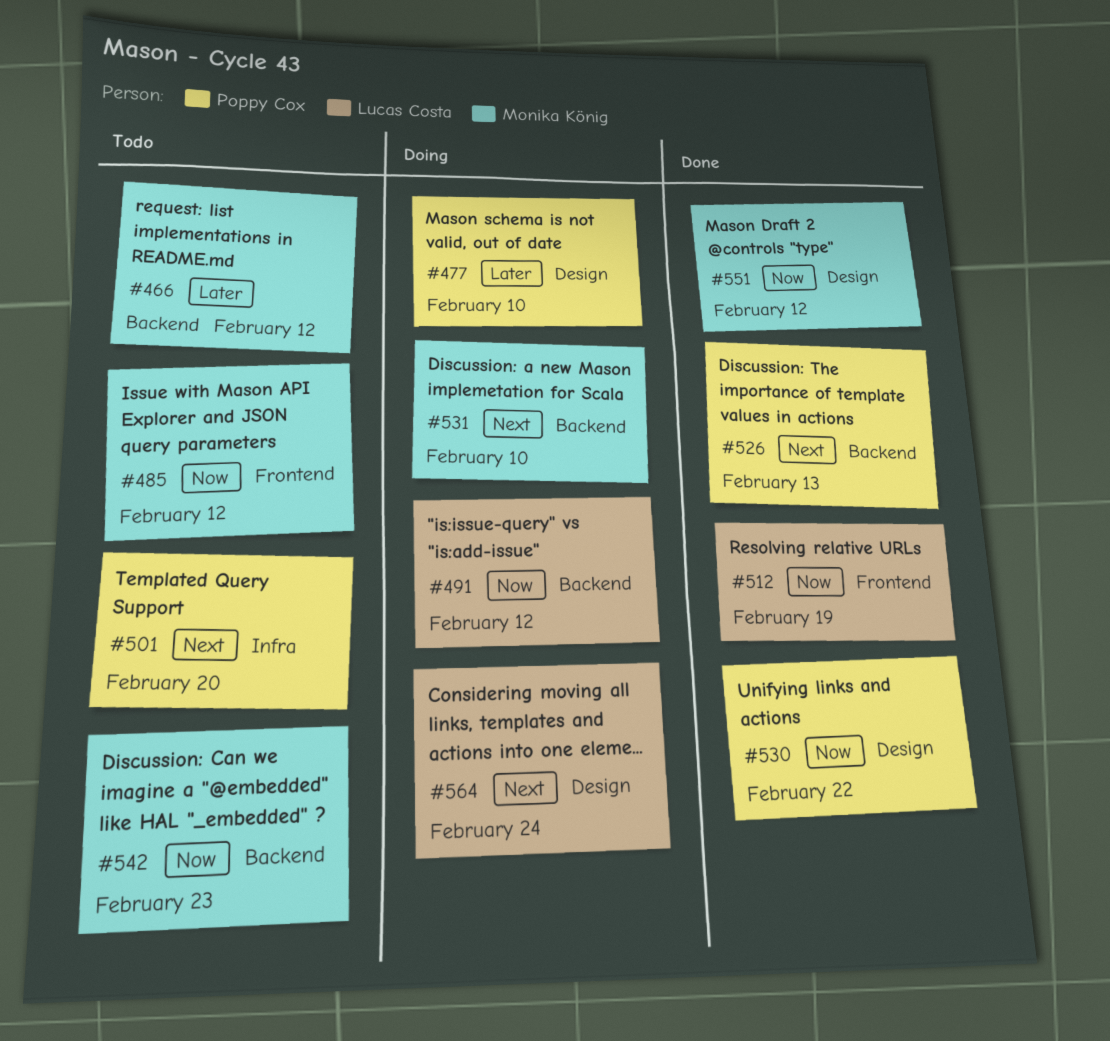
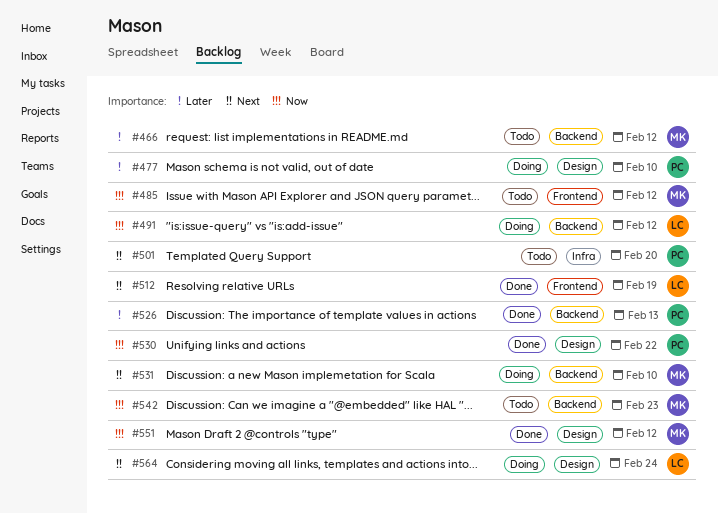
#512, priority: Now -> Next
#526, priority: Next -> Later

